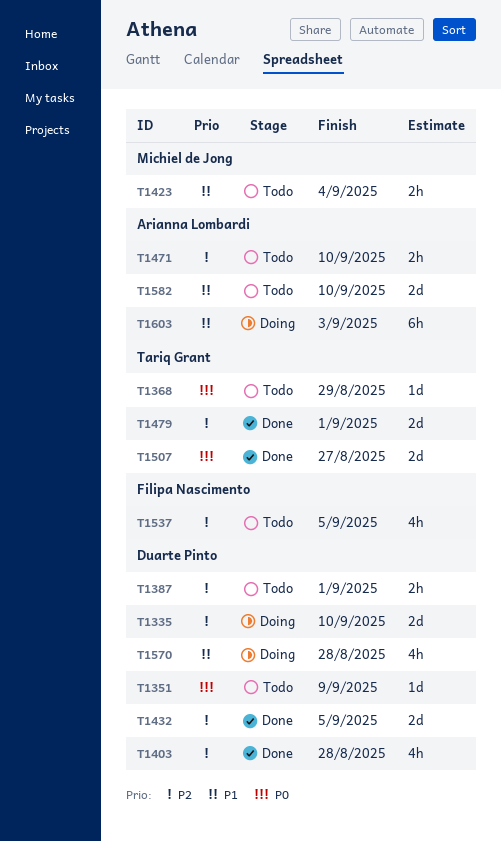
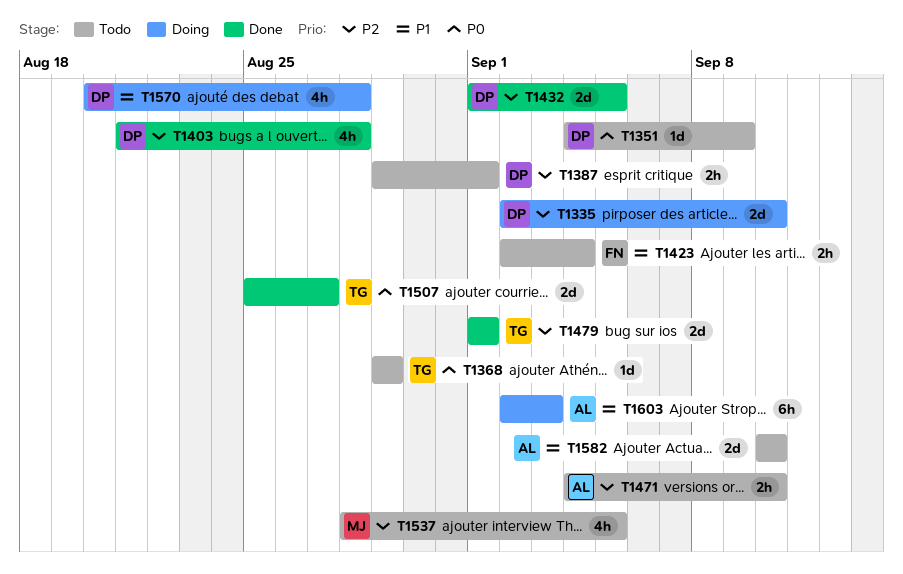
T1423, owner: Michiel de Jong -> Filipa Nascimento
T1537, owner: Filipa Nascimento -> Michiel de Jong

